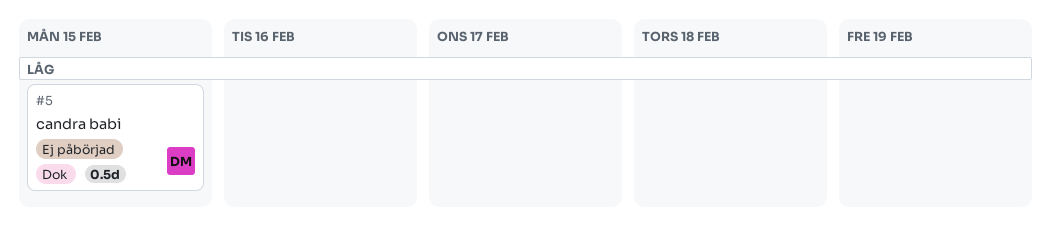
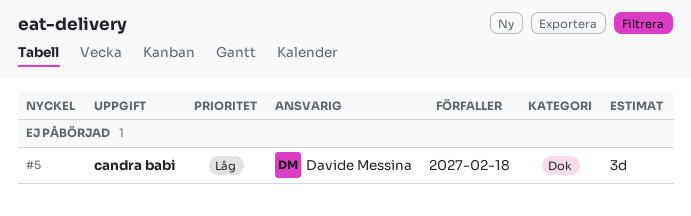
#5, estimate: 0.5d -> 3d
#5, due: Feb 15 -> Feb 18

